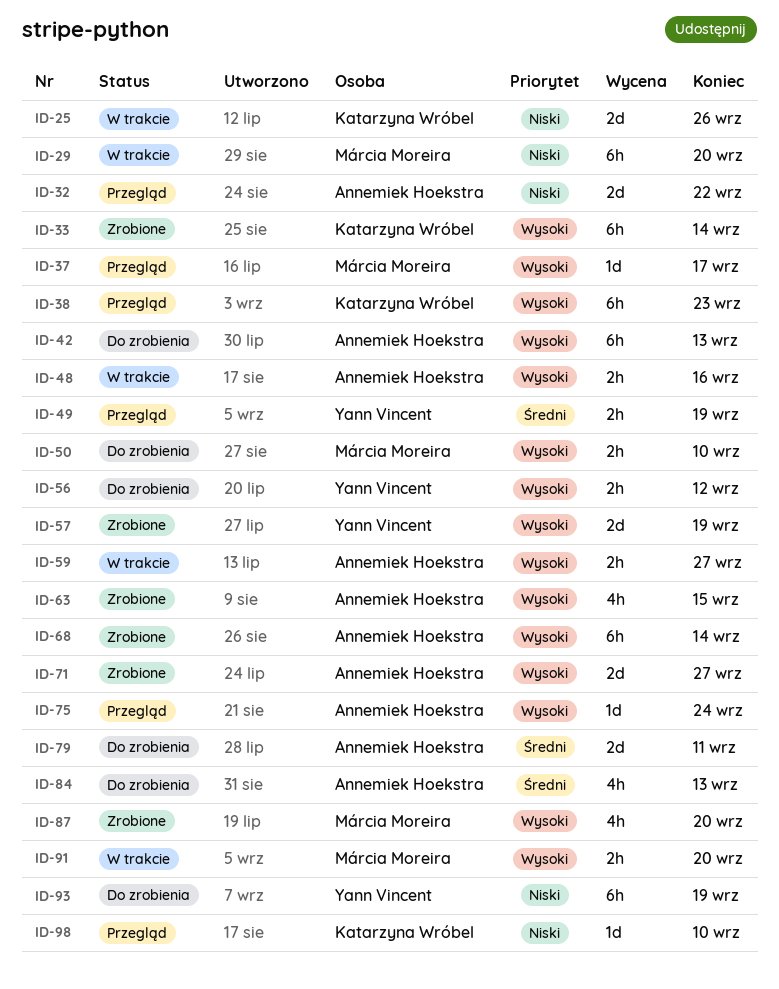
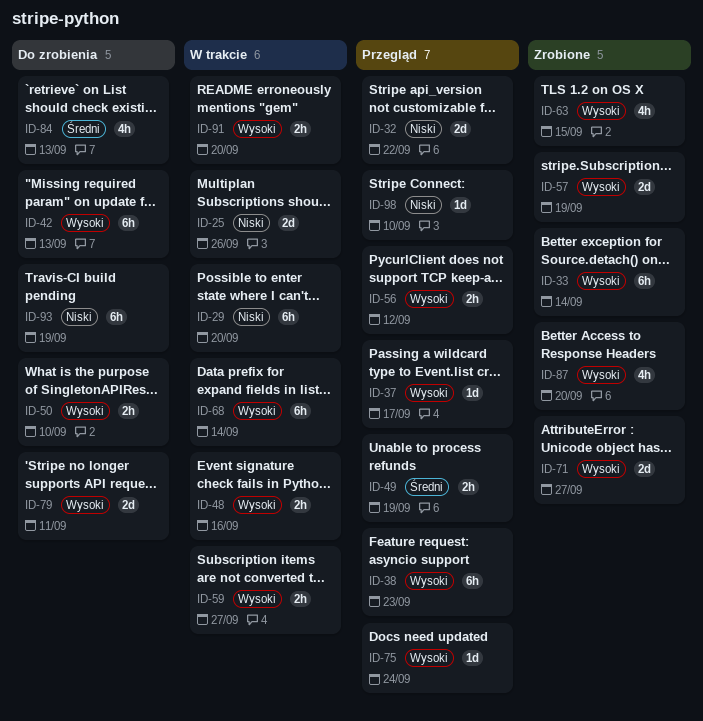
ID-56, status: Do zrobienia -> Przegląd
ID-68, status: Zrobione -> W trakcie
ID-79, priority: Średni -> Wysoki

